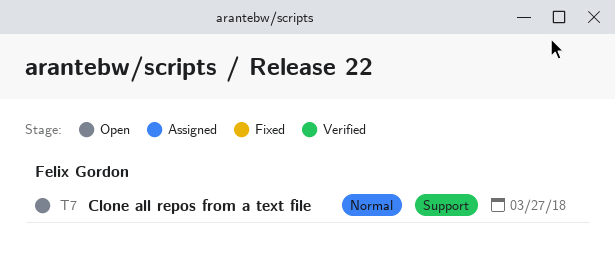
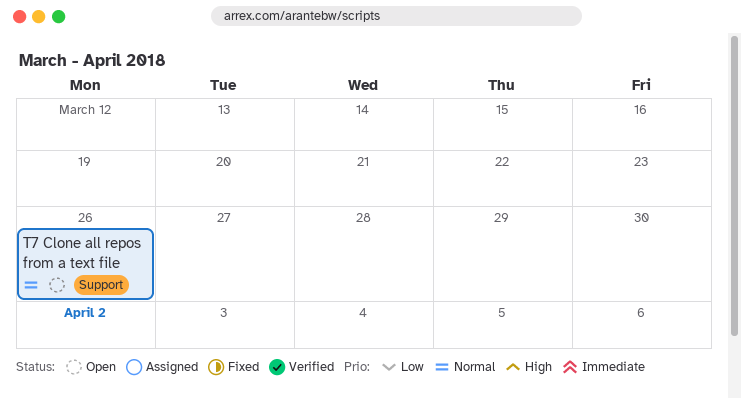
T7, due: Mar 27 -> Mar 26

